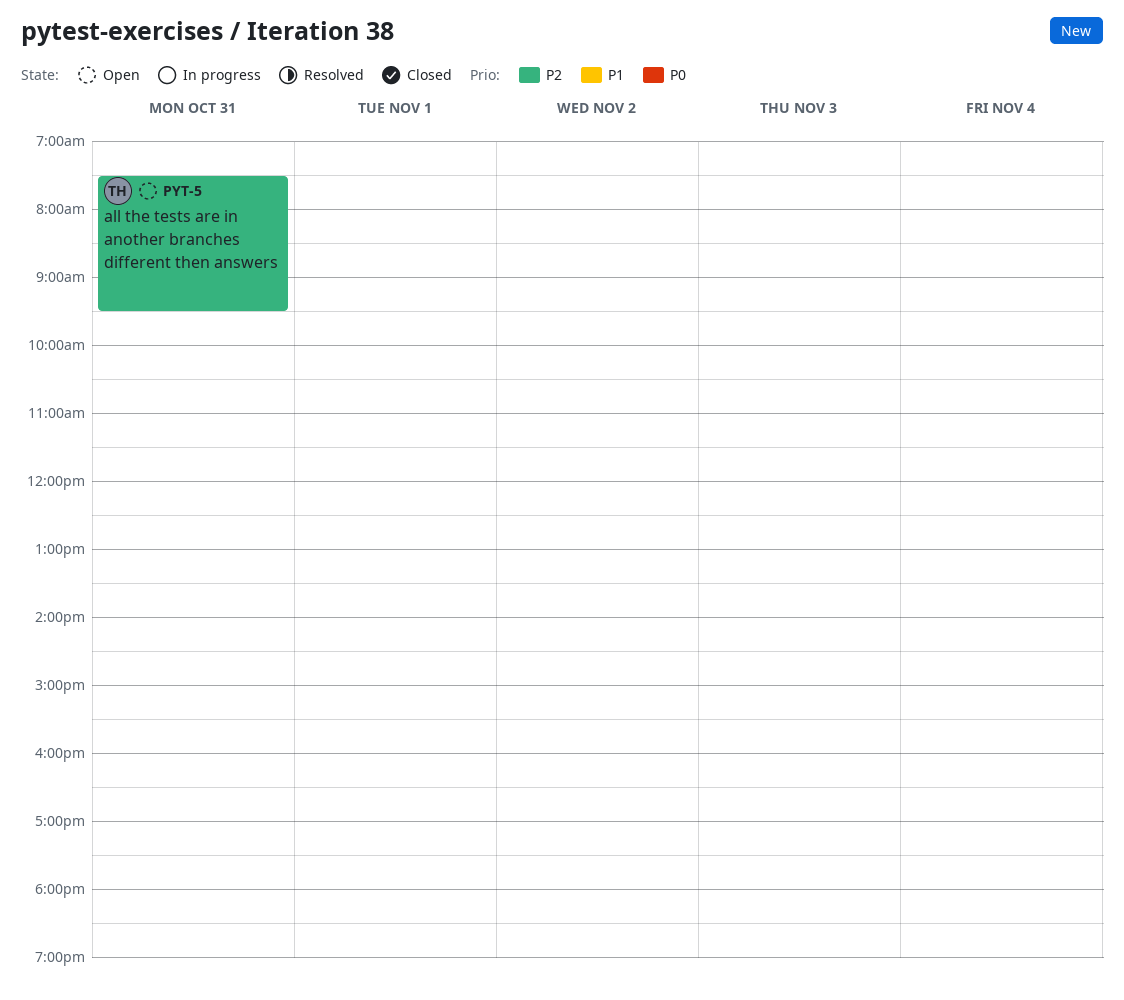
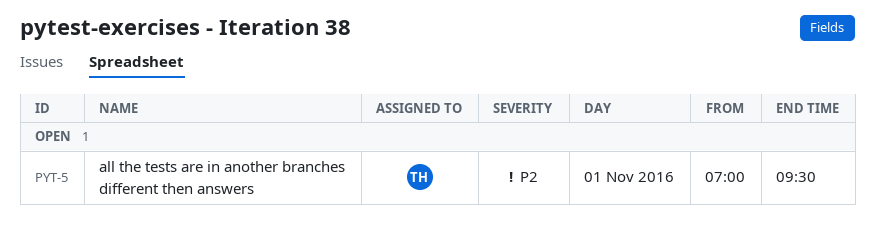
PYT-5, day: Oct 31 -> Nov 1
PYT-5, begins: 07:30 -> 07:00

